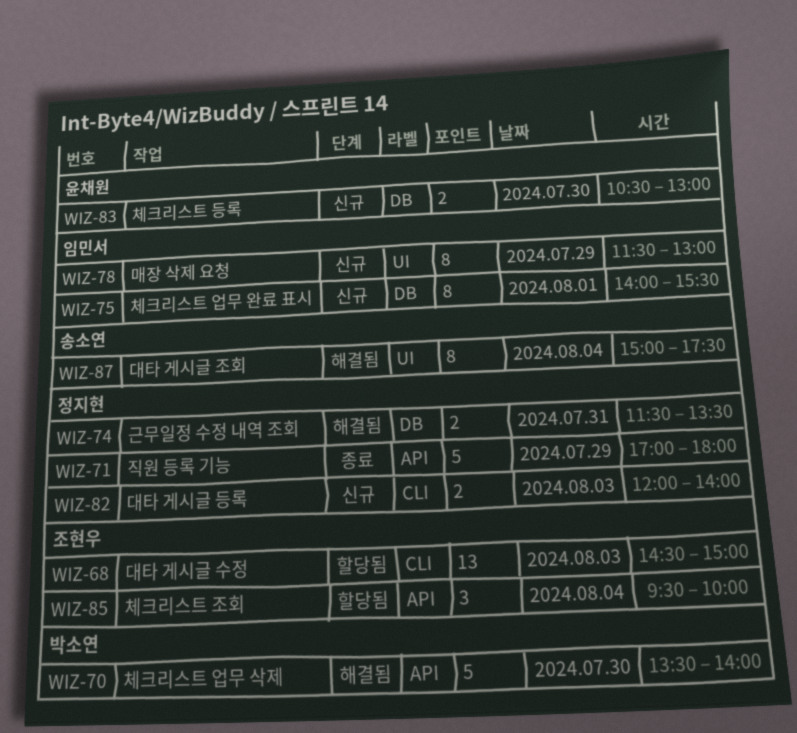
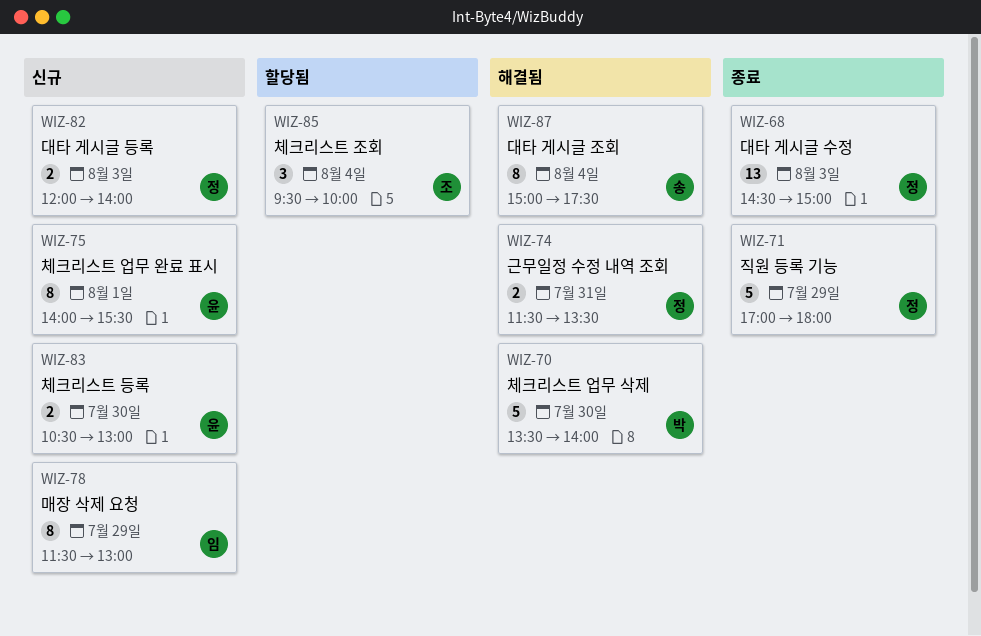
WIZ-68, status: 할당됨 -> 종료
WIZ-68, owner: 조현우 -> 정지현
WIZ-75, owner: 임민서 -> 윤채원

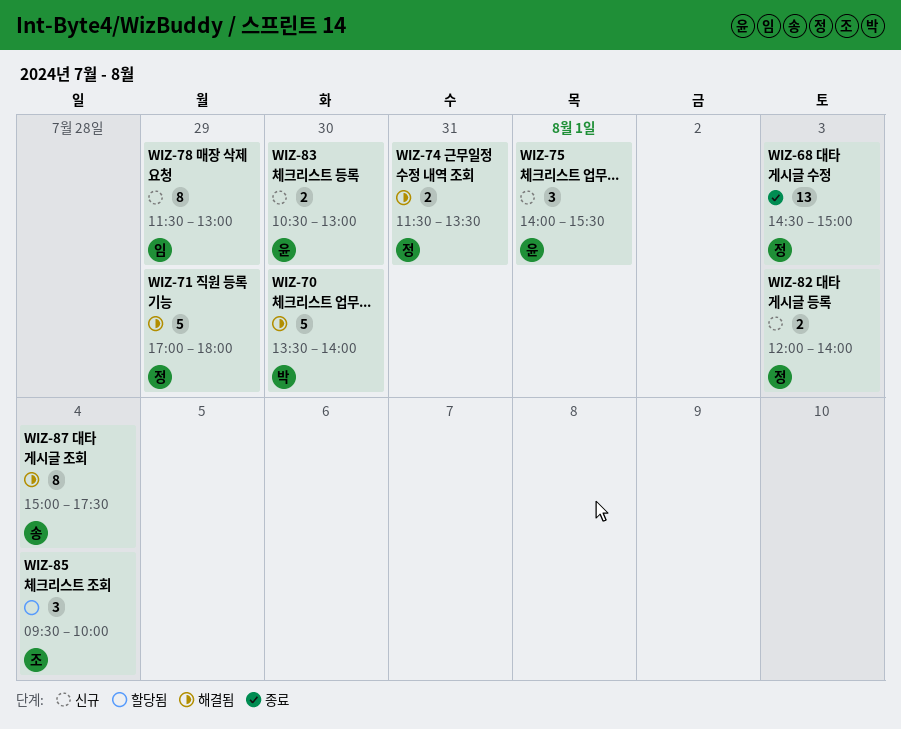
WIZ-71, status: 종료 -> 해결됨
WIZ-75, estimate: 8 -> 3

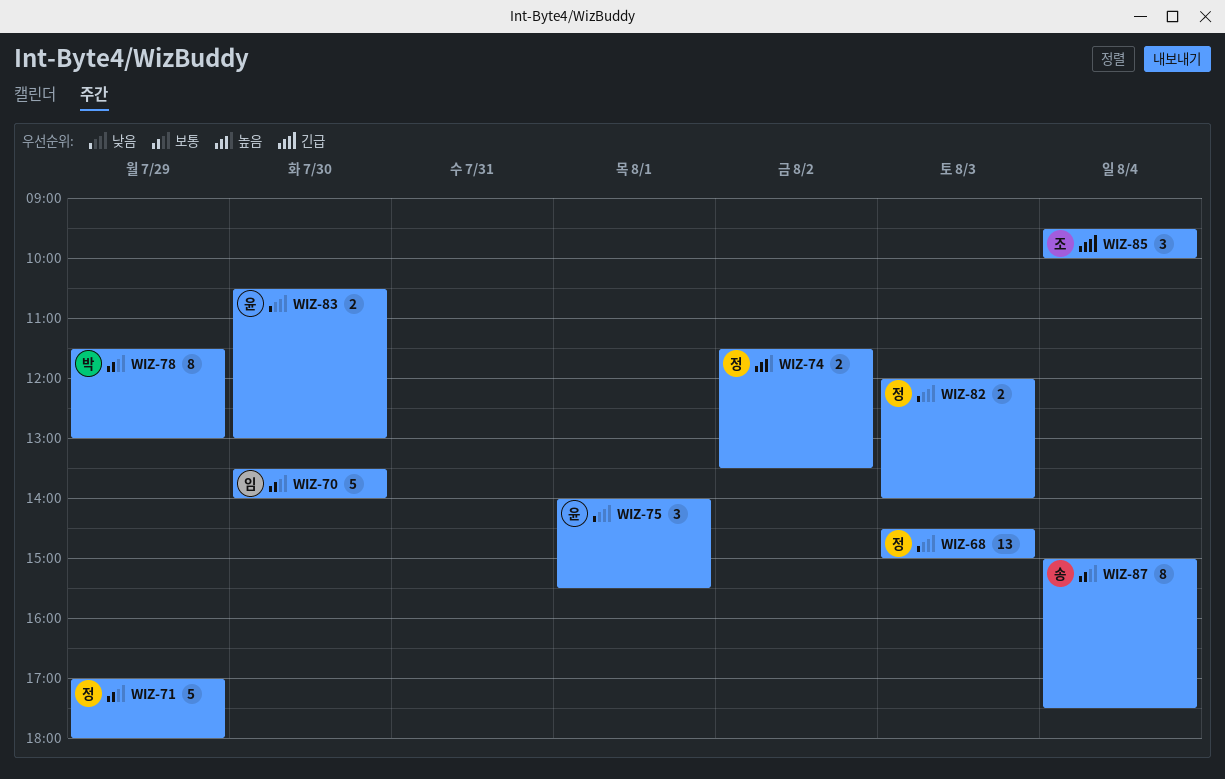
WIZ-70, owner: 박 -> 임
WIZ-74, day: Jul 31 -> Aug 2
WIZ-78, owner: 임 -> 박

